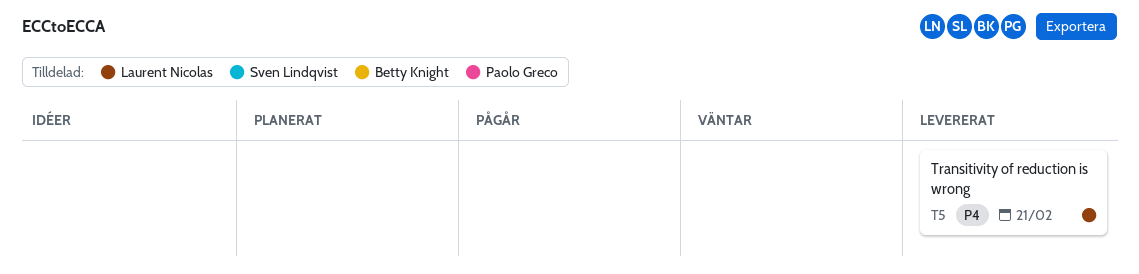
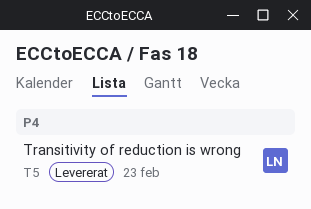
T5, due: Feb 21 -> Feb 23

